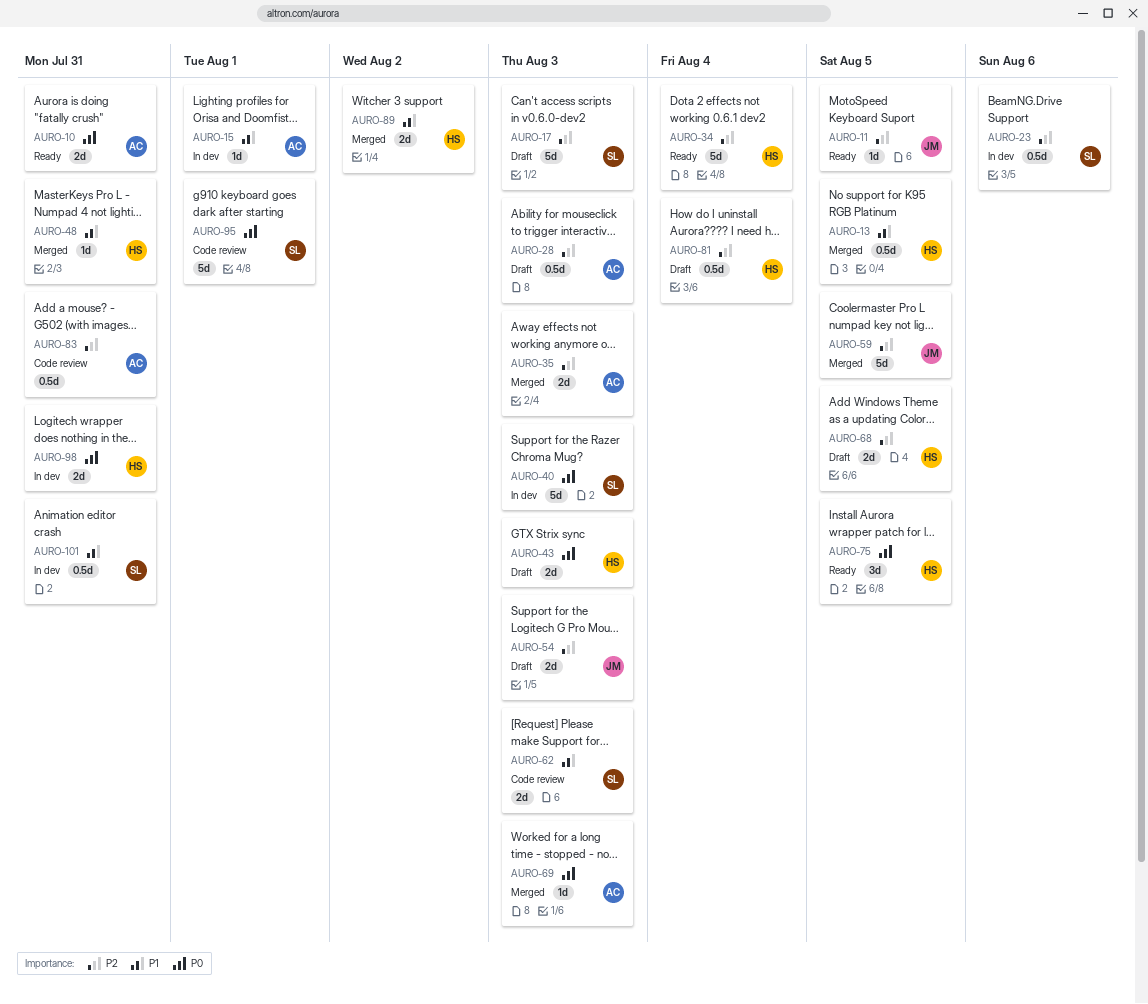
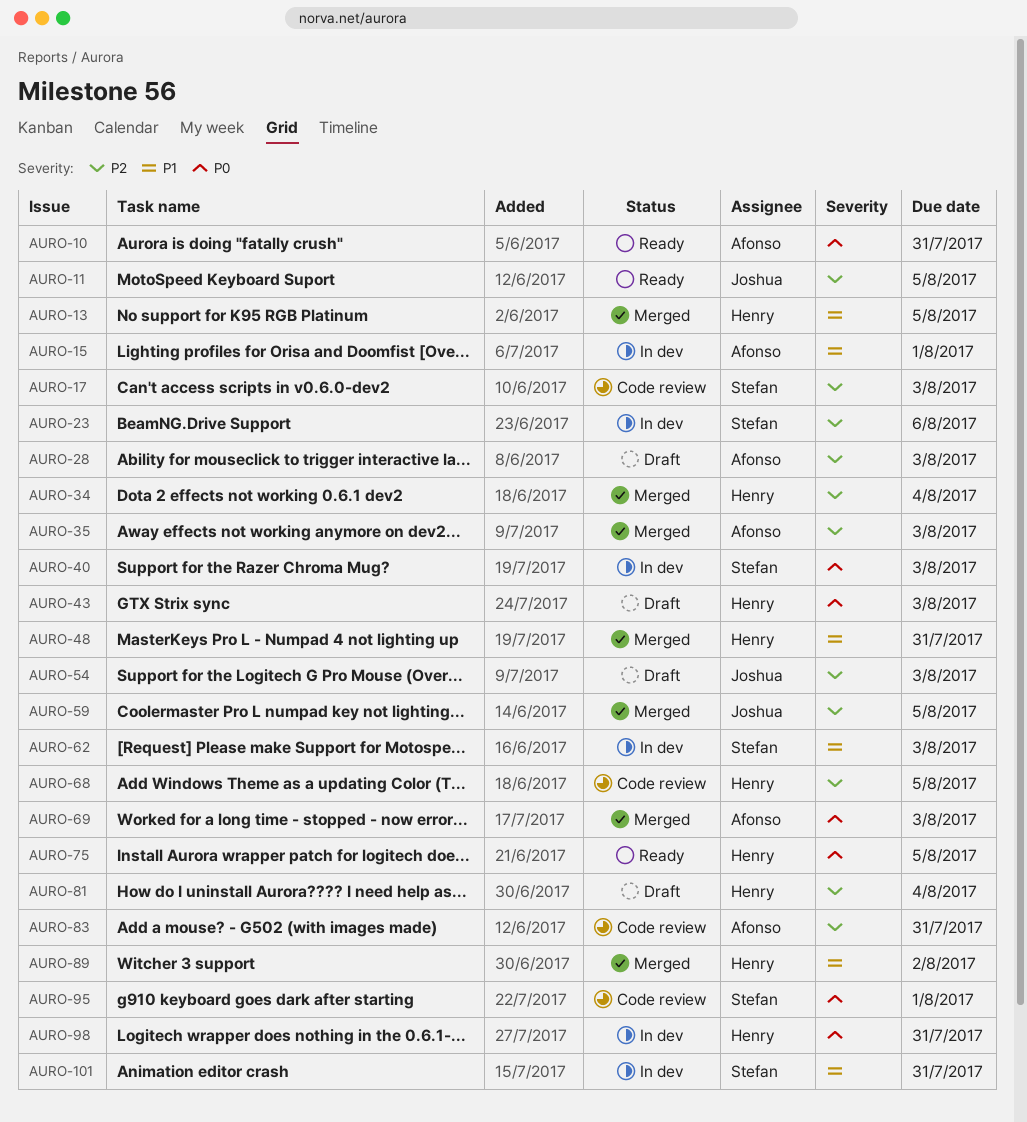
AURO-17, status: Draft -> Code review
AURO-34, status: Ready -> Merged
AURO-62, status: Code review -> In dev
AURO-68, status: Draft -> Code review

